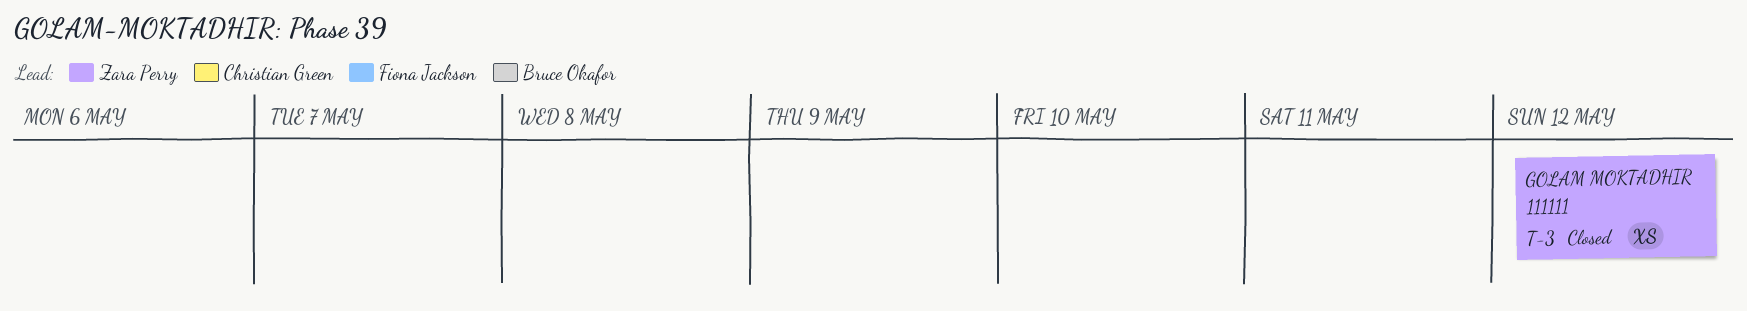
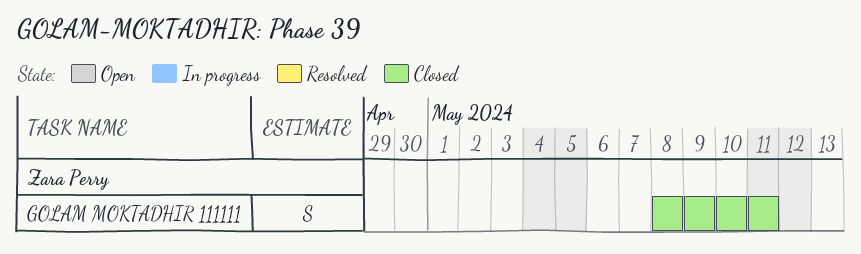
GOLAM MOKTADHIR 111111, estimate: XS -> S
GOLAM MOKTADHIR 111111, due: May 12 -> May 11

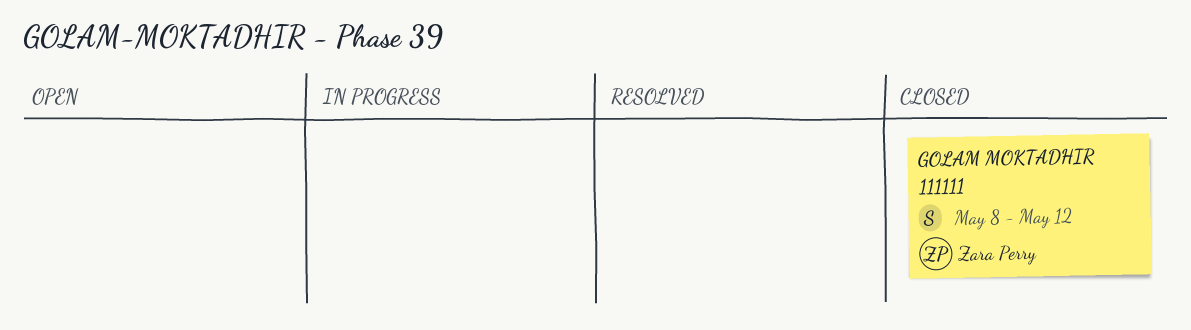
GOLAM MOKTADHIR 111111, due: May 11 -> May 12

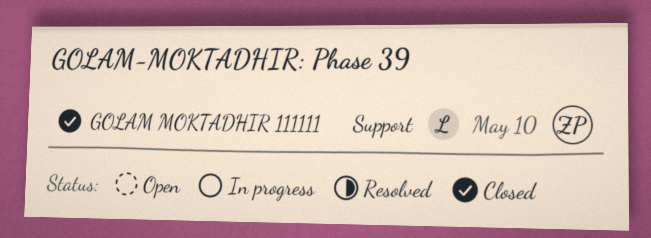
GOLAM MOKTADHIR 111111, estimate: S -> L
GOLAM MOKTADHIR 111111, due: May 12 -> May 10

